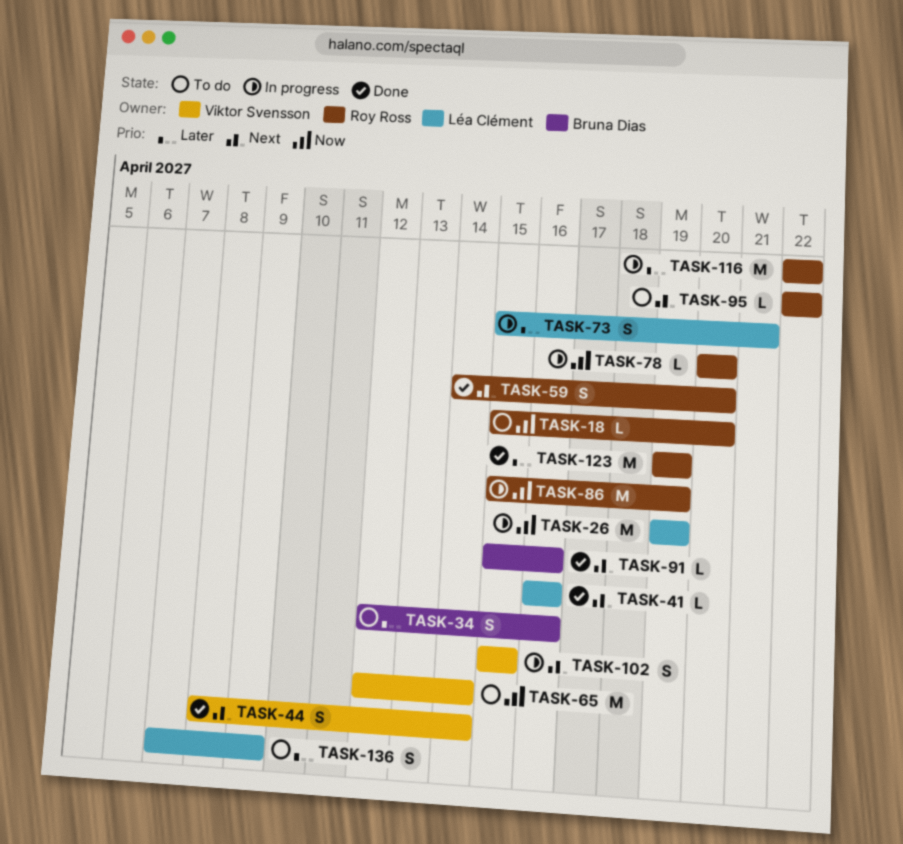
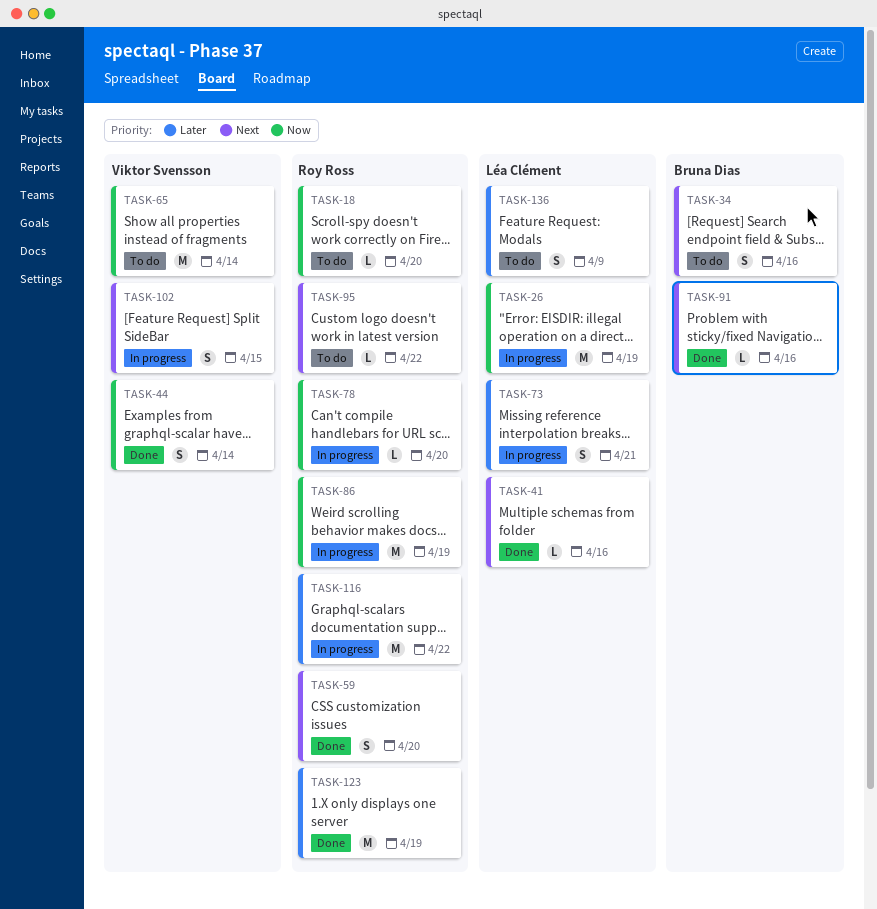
TASK-34, priority: Later -> Next
TASK-44, priority: Next -> Now

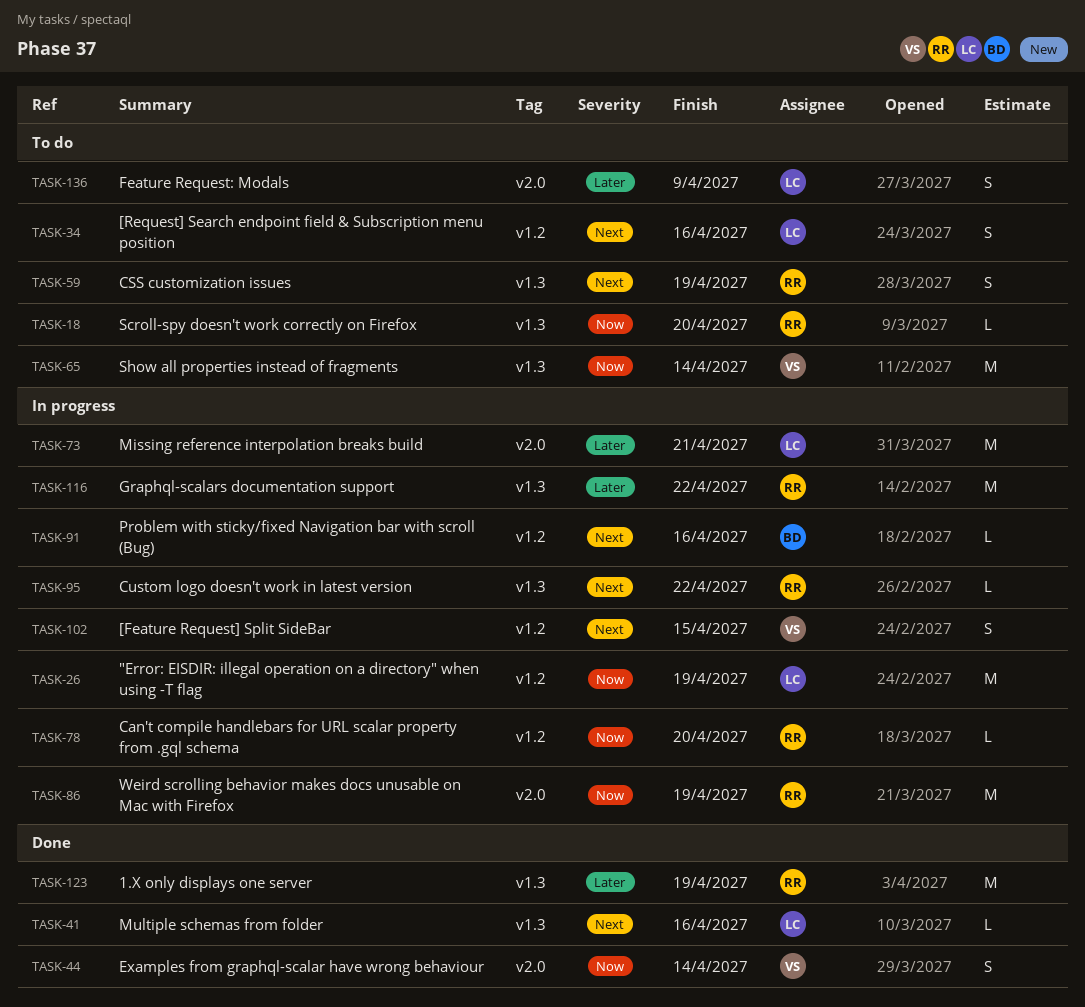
TASK-34, owner: Bruna Dias -> Léa Clément
TASK-59, status: Done -> To do
TASK-59, due: Apr 20 -> Apr 19
TASK-73, estimate: S -> M
TASK-91, status: Done -> In progress
TASK-95, status: To do -> In progress

